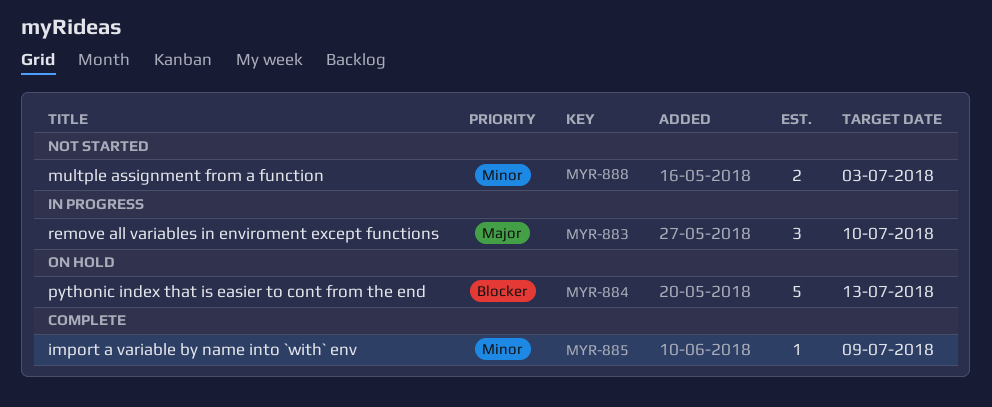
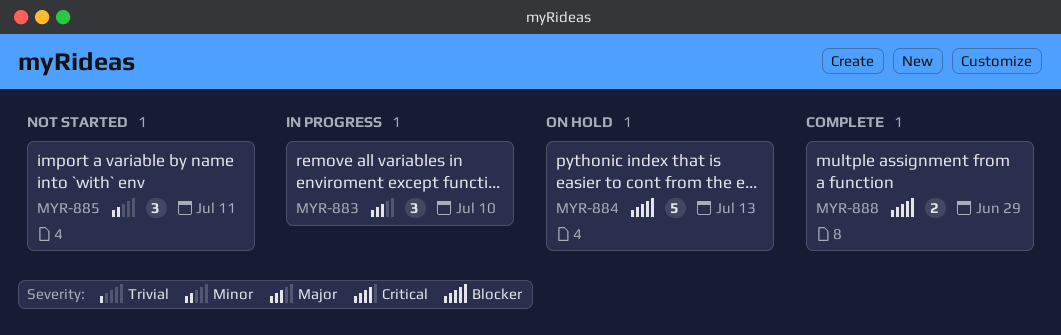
MYR-885, status: Complete -> Not started
MYR-885, estimate: 1 -> 3
MYR-885, due: Jul 9 -> Jul 11
MYR-888, status: Not started -> Complete
MYR-888, priority: Minor -> Blocker
MYR-888, due: Jul 3 -> Jun 29

